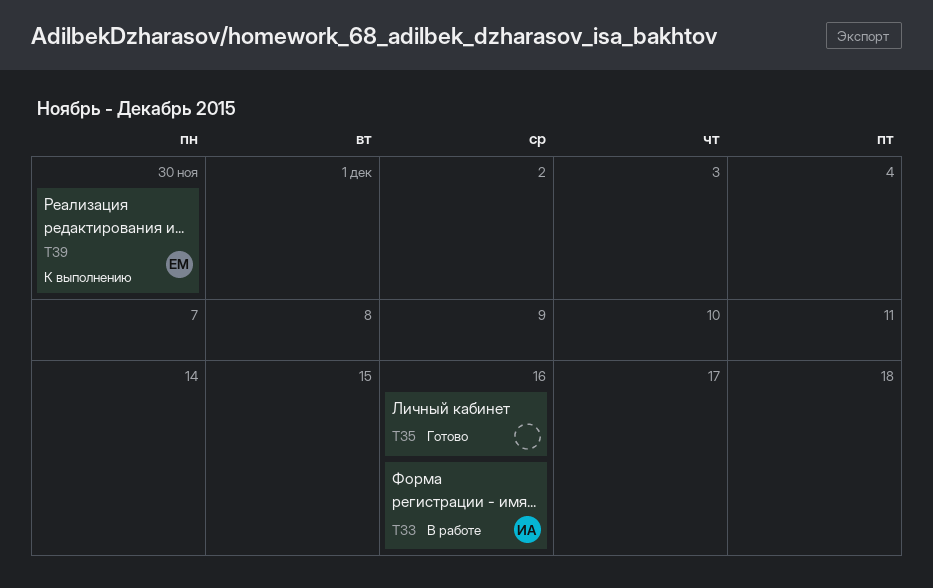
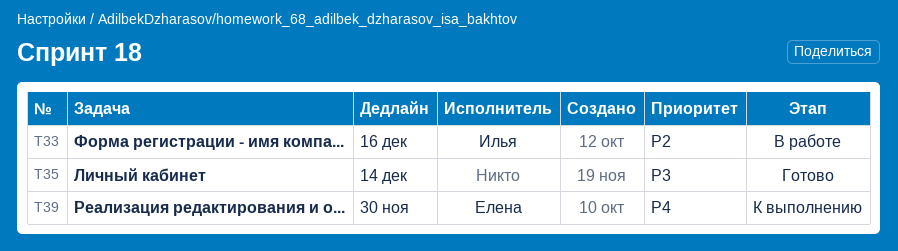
T35, due: Dec 16 -> Dec 14

